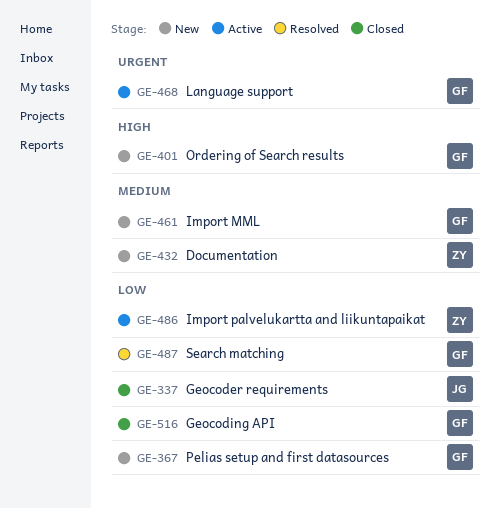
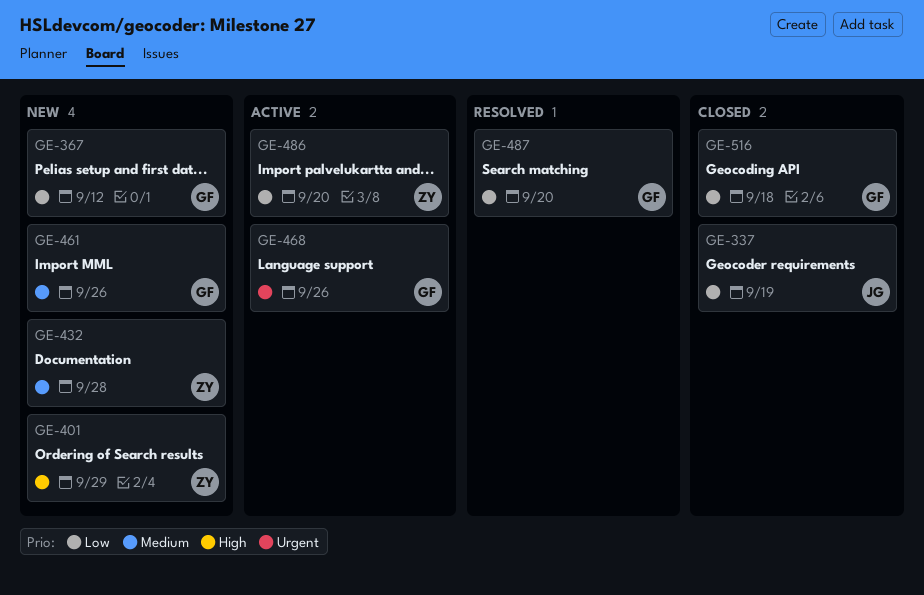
GE-401, owner: GF -> ZY

